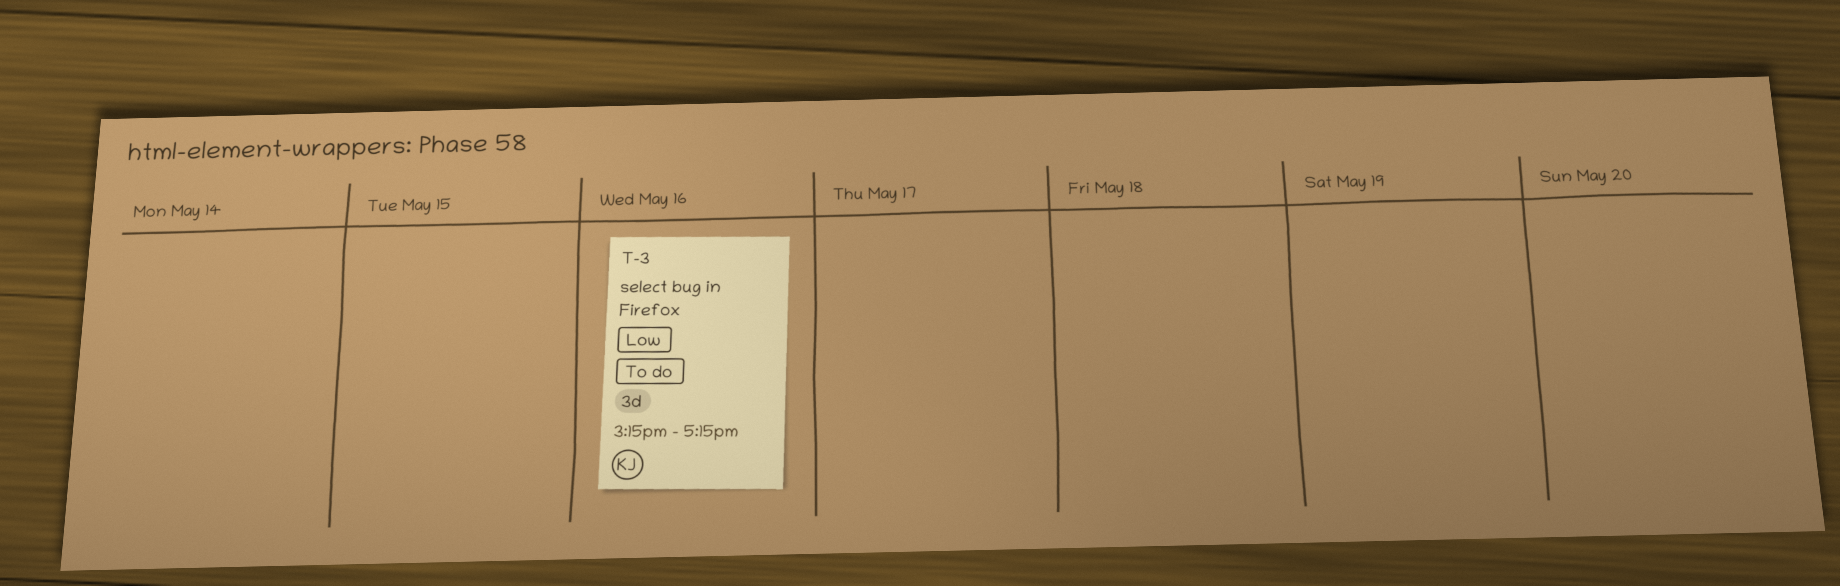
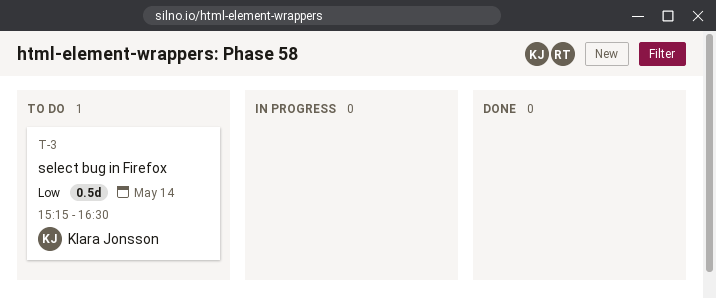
T-3, estimate: 3d -> 0.5d
T-3, day: May 16 -> May 14
T-3, ends: 17:15 -> 16:30

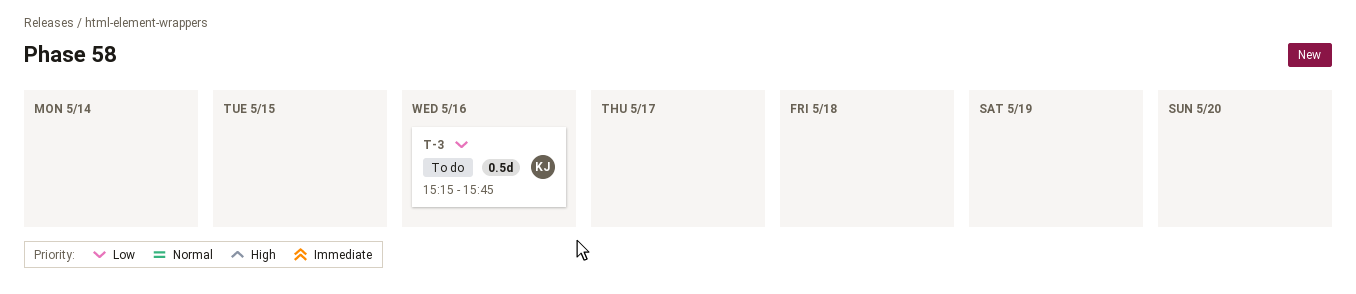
T-3, day: May 14 -> May 16
T-3, ends: 16:30 -> 15:45

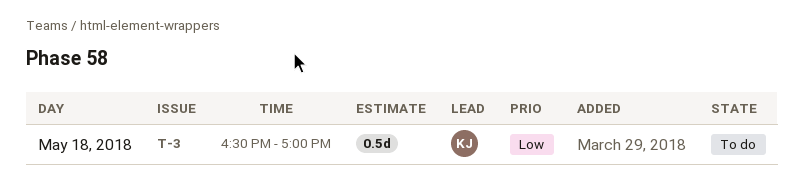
T-3, day: May 16 -> May 18
T-3, begins: 15:15 -> 16:30
T-3, ends: 15:45 -> 17:00

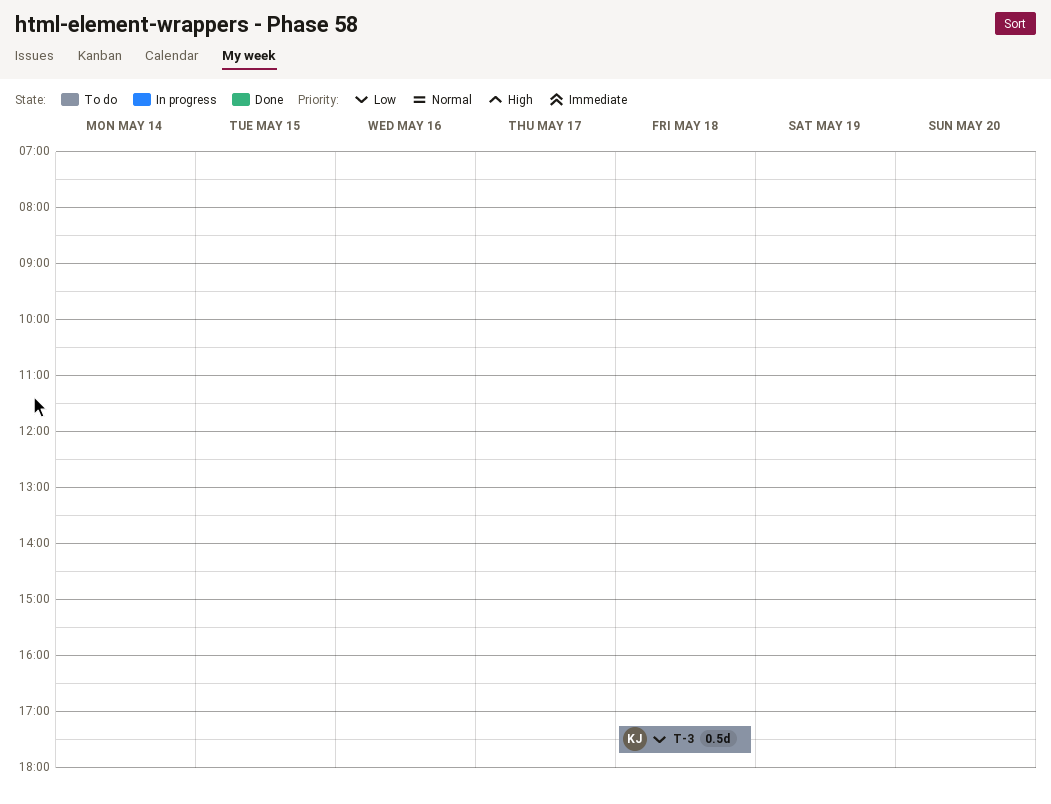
T-3, begins: 16:30 -> 17:15
T-3, ends: 17:00 -> 17:45

